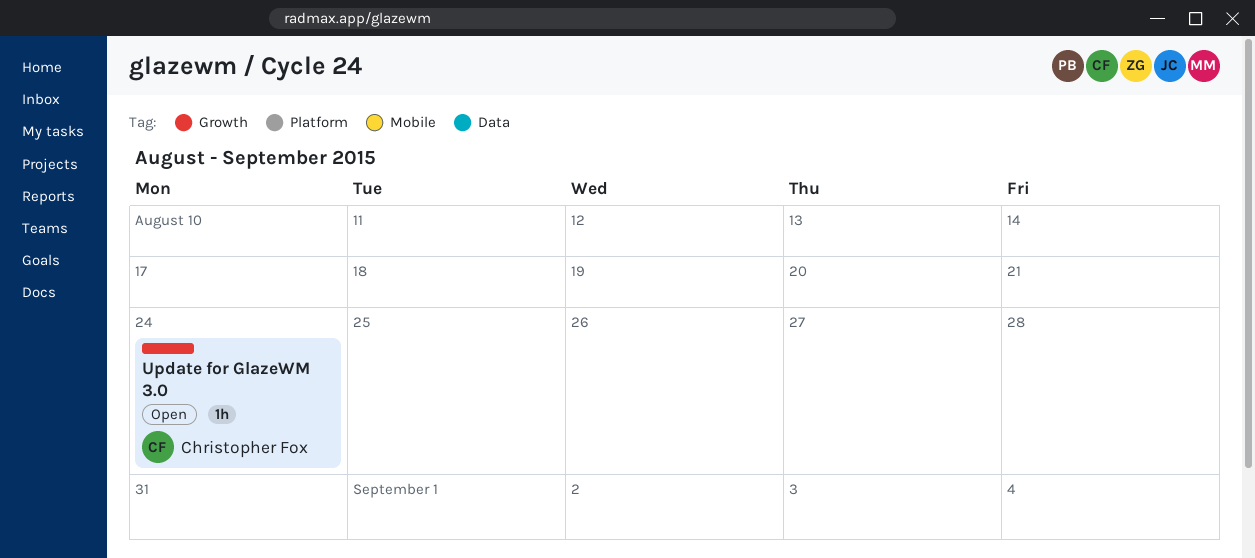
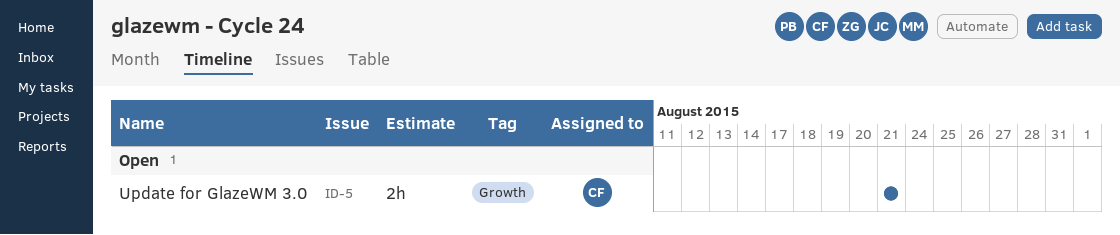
Update for GlazeWM 3.0, estimate: 1h -> 2h
Update for GlazeWM 3.0, due: Aug 24 -> Aug 21

